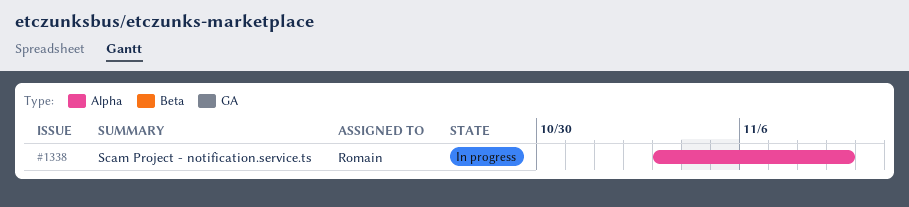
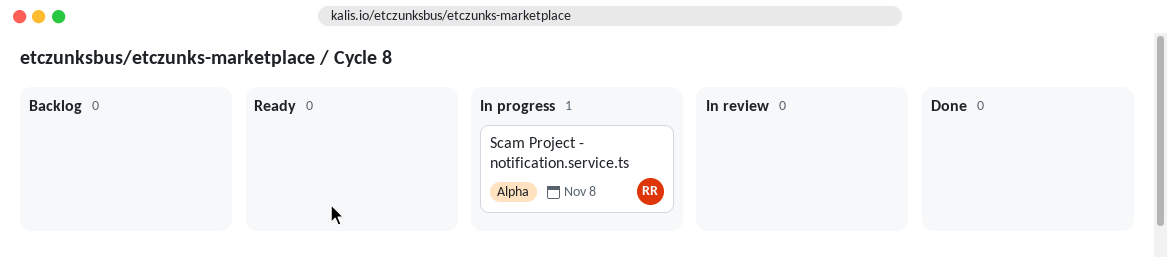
Scam Project - notification.service.ts, due: Nov 9 -> Nov 8

